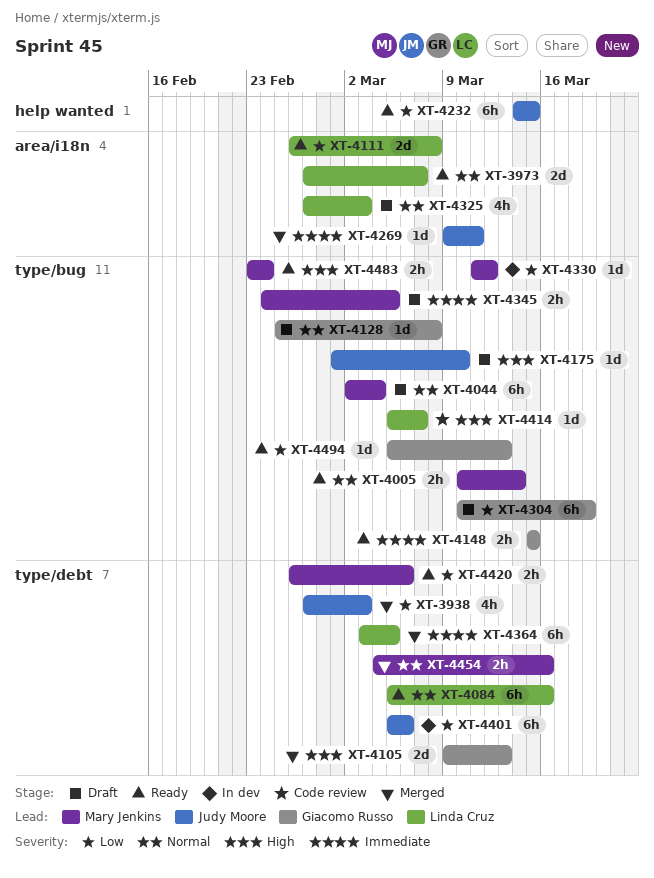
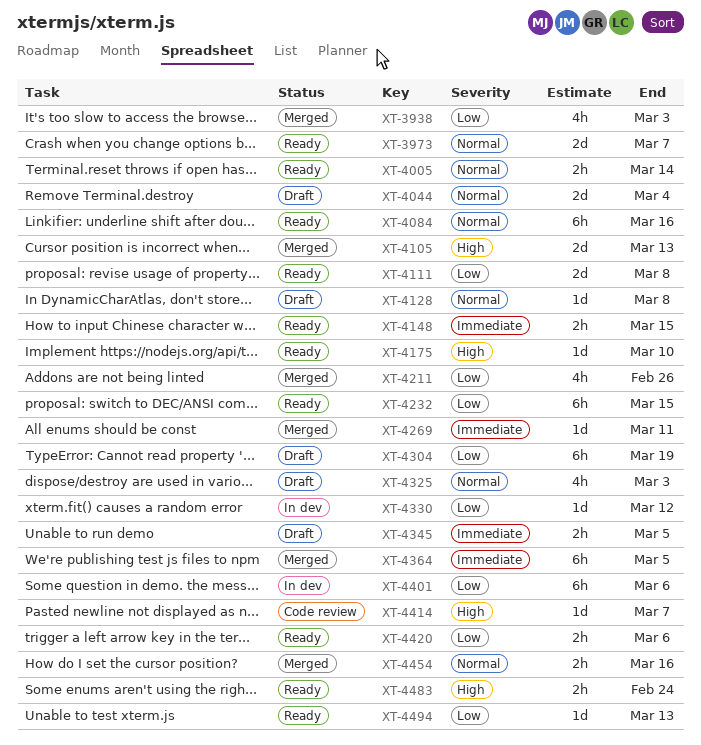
XT-4044, estimate: 6h -> 2d
XT-4175, status: Draft -> Ready
XT-4211: none -> present

